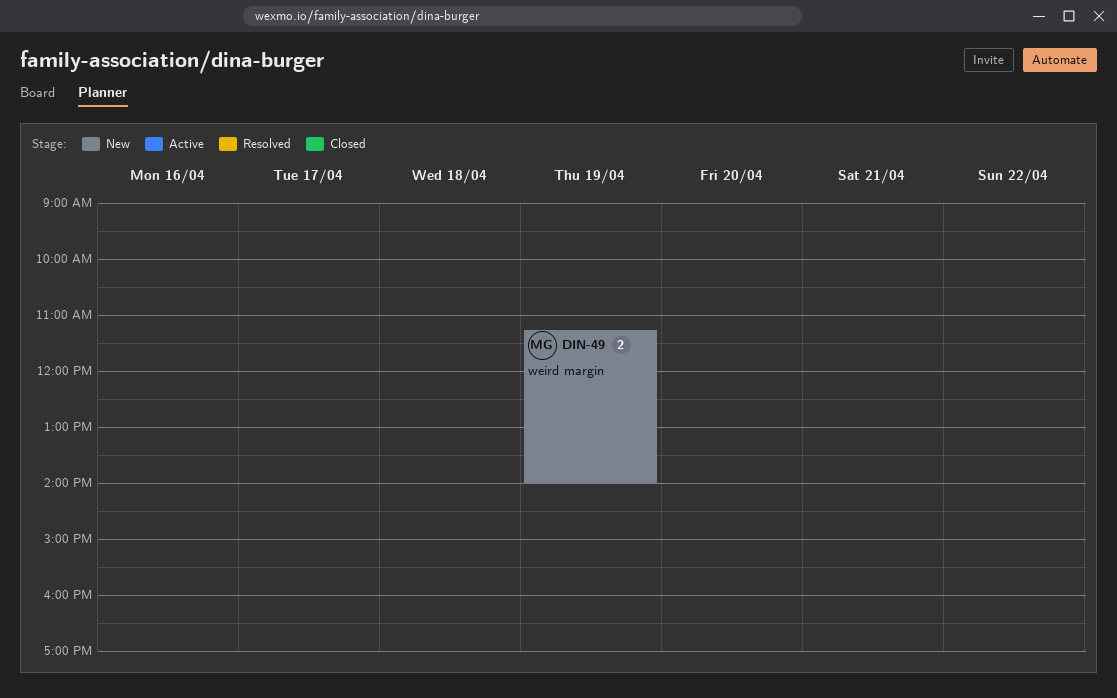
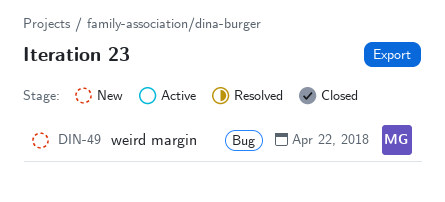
DIN-49, day: Apr 19 -> Apr 22

